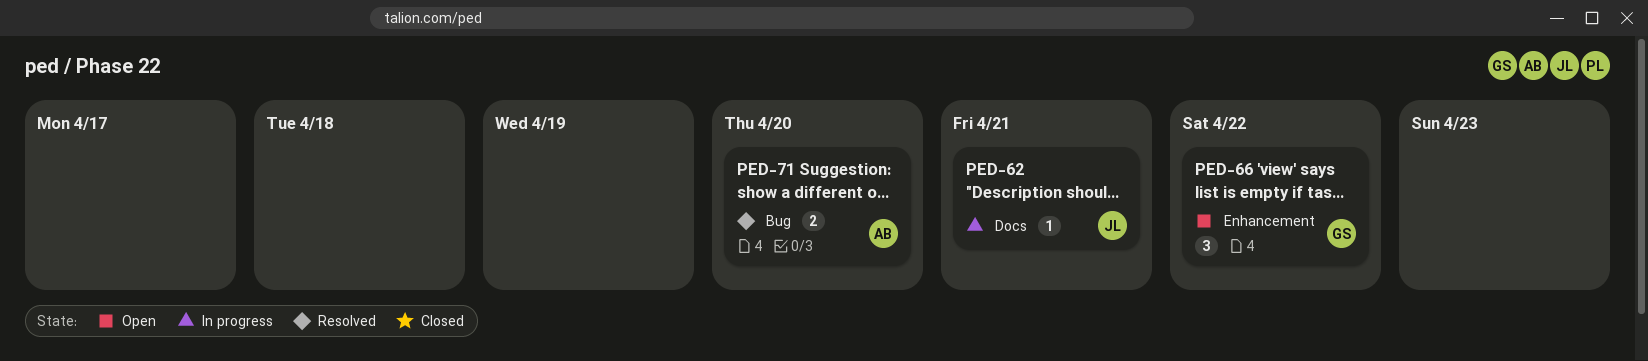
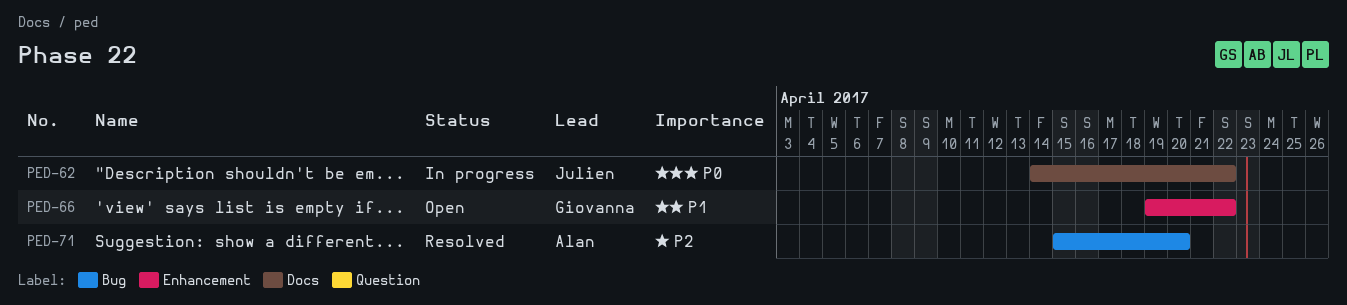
PED-62, due: Apr 21 -> Apr 22

